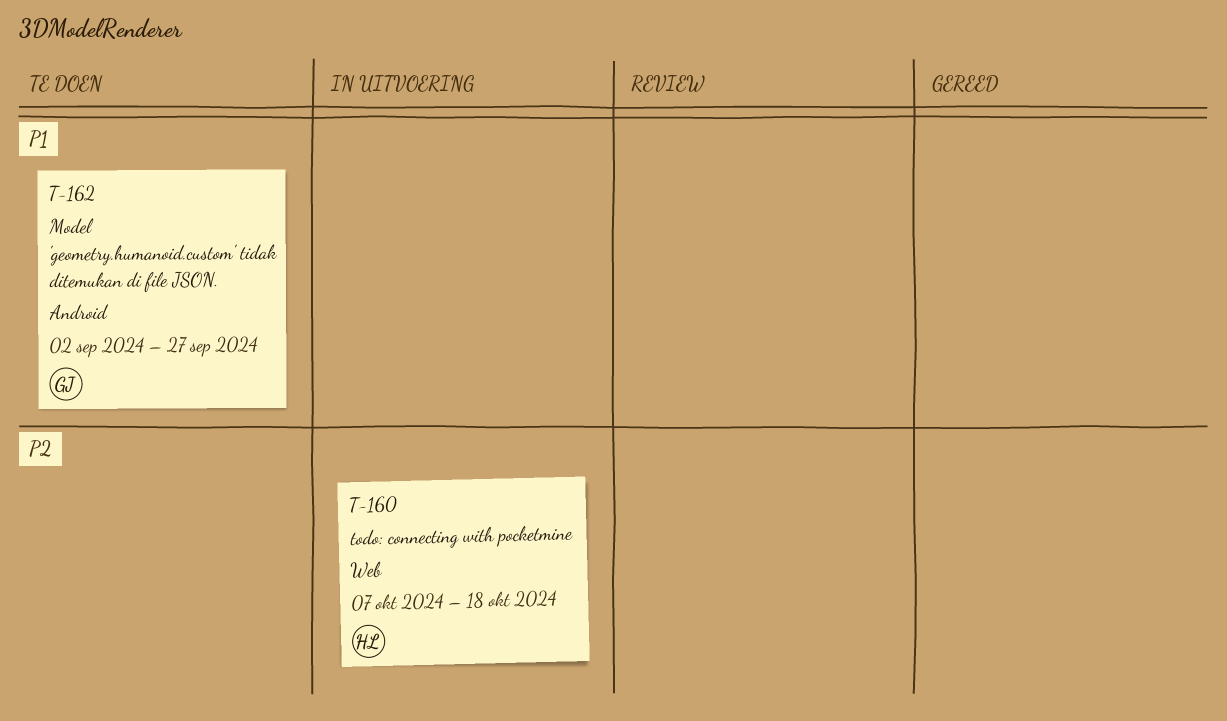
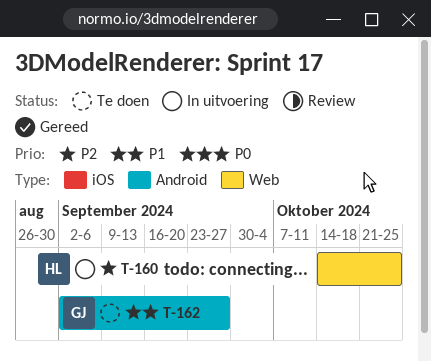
T-160, start: Oct 7 -> Oct 14
T-160, due: Oct 18 -> Oct 25

